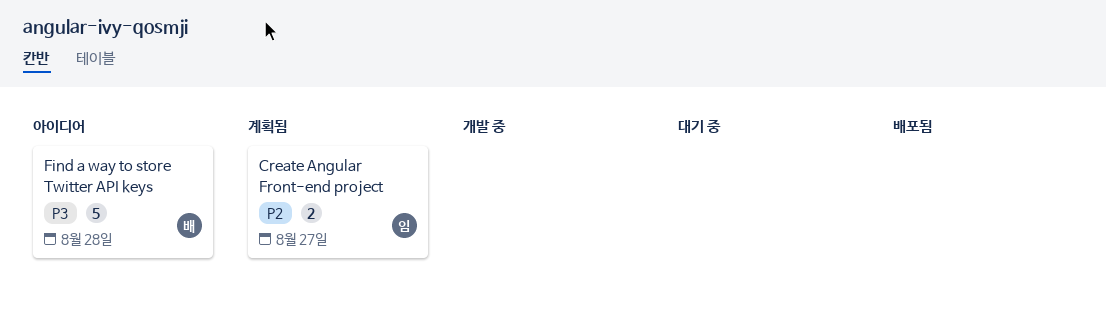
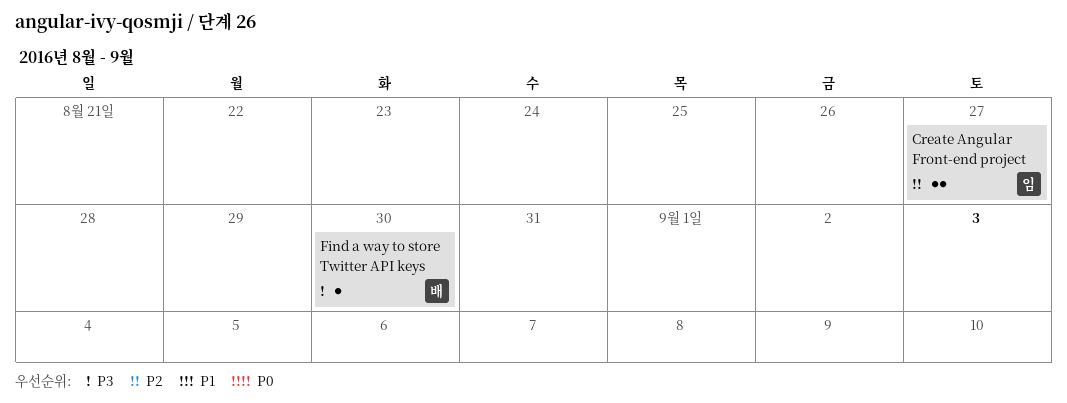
Find a way to store Twitter API keys, estimate: 5 -> 1
Find a way to store Twitter API keys, due: Aug 28 -> Aug 30

